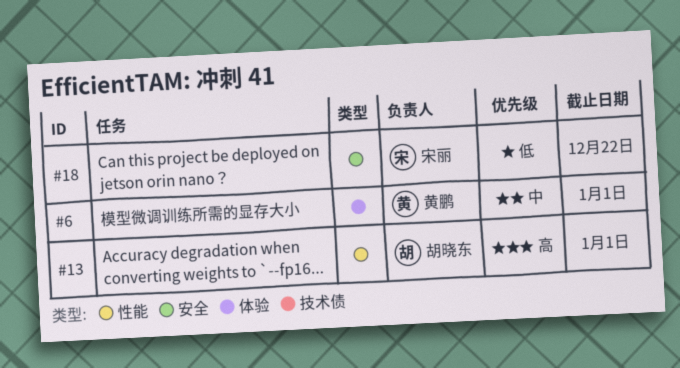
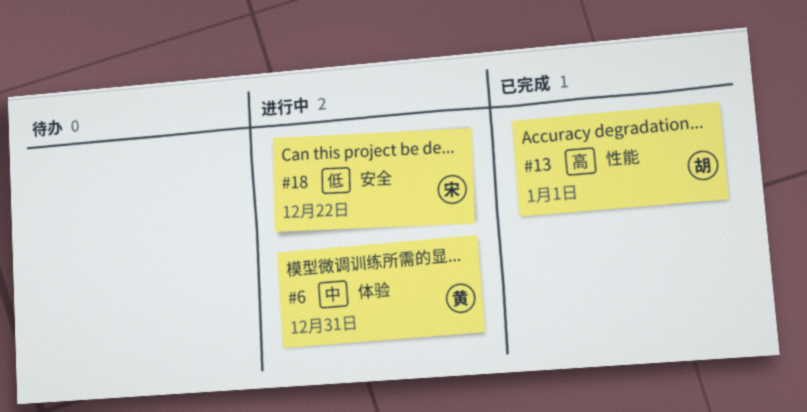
#6, due: Jan 1 -> Dec 31

